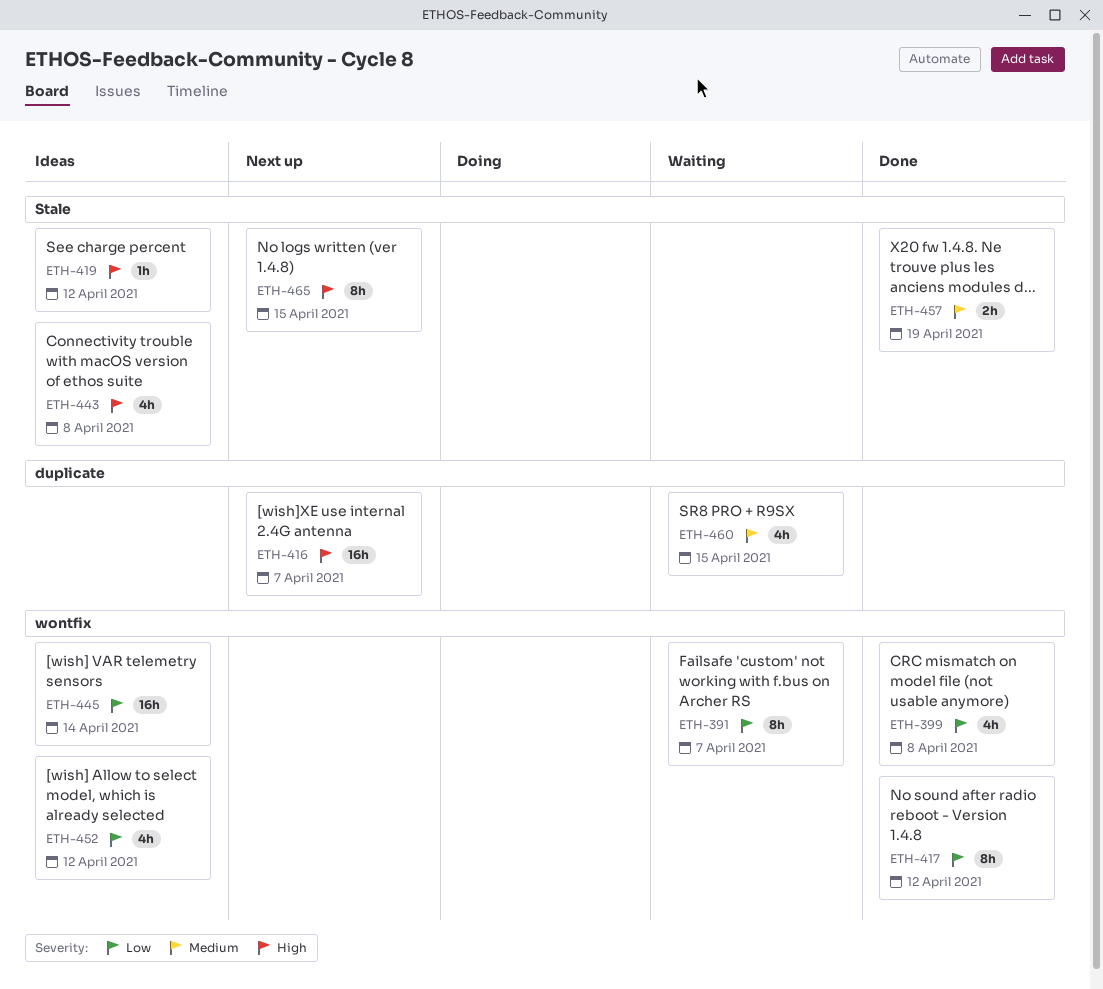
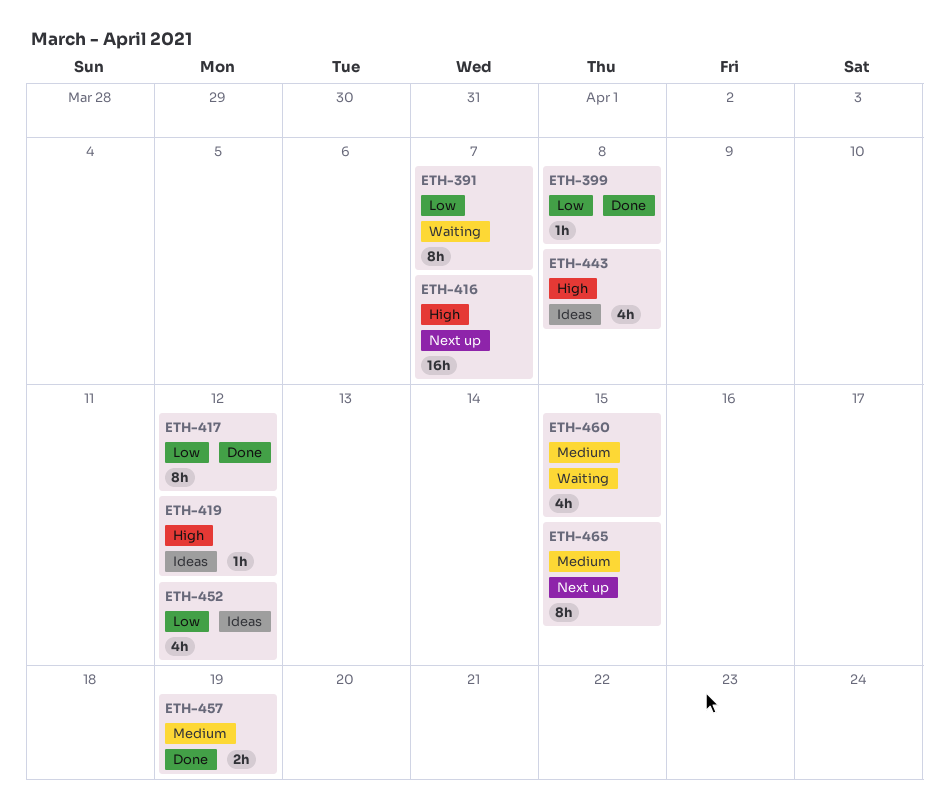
ETH-399, estimate: 4h -> 1h
ETH-445: present -> none
ETH-465, priority: High -> Medium

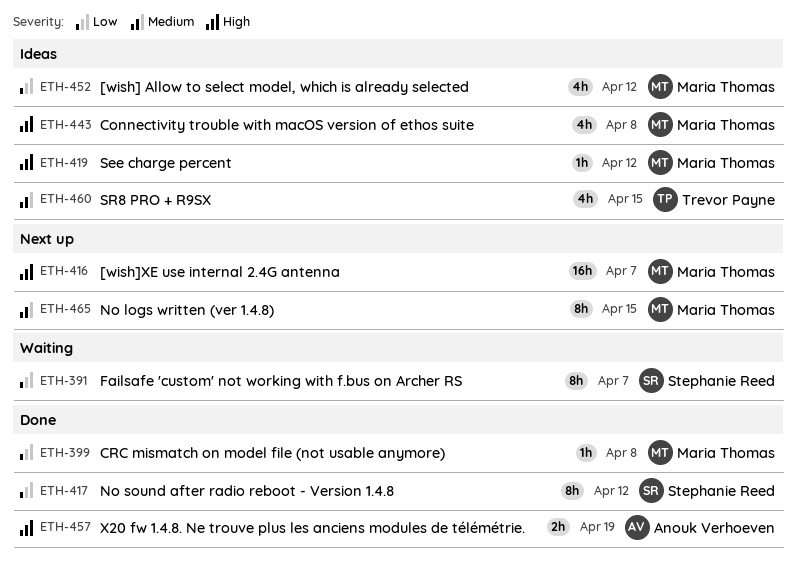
ETH-457, priority: Medium -> High
ETH-460, status: Waiting -> Ideas

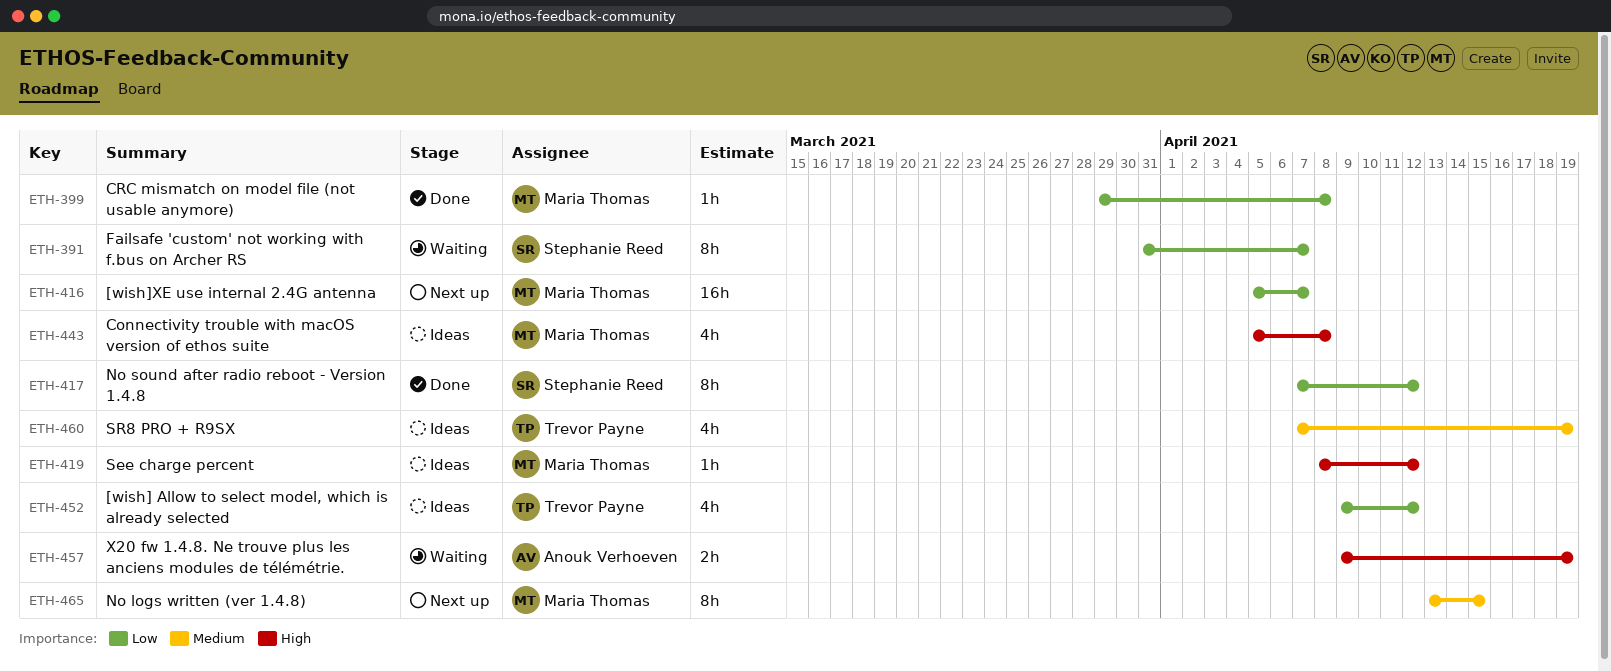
ETH-416, priority: High -> Low
ETH-452, owner: Maria Thomas -> Trevor Payne
ETH-457, status: Done -> Waiting
ETH-460, due: Apr 15 -> Apr 19

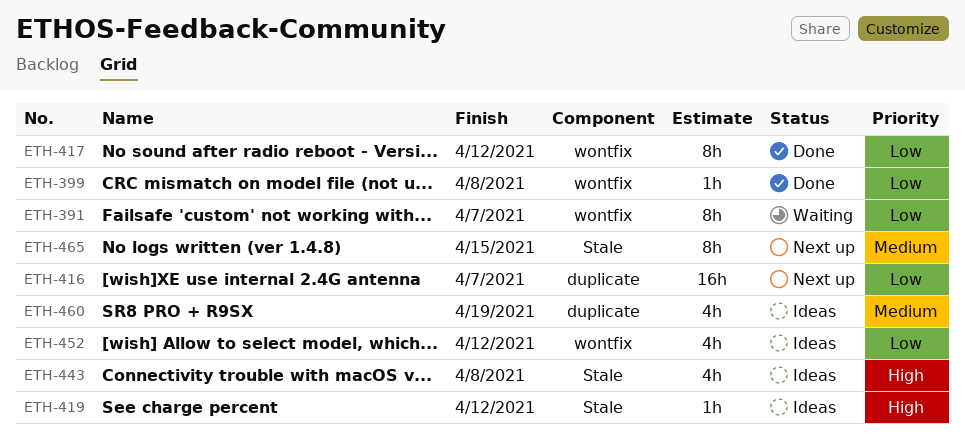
ETH-457: present -> none

